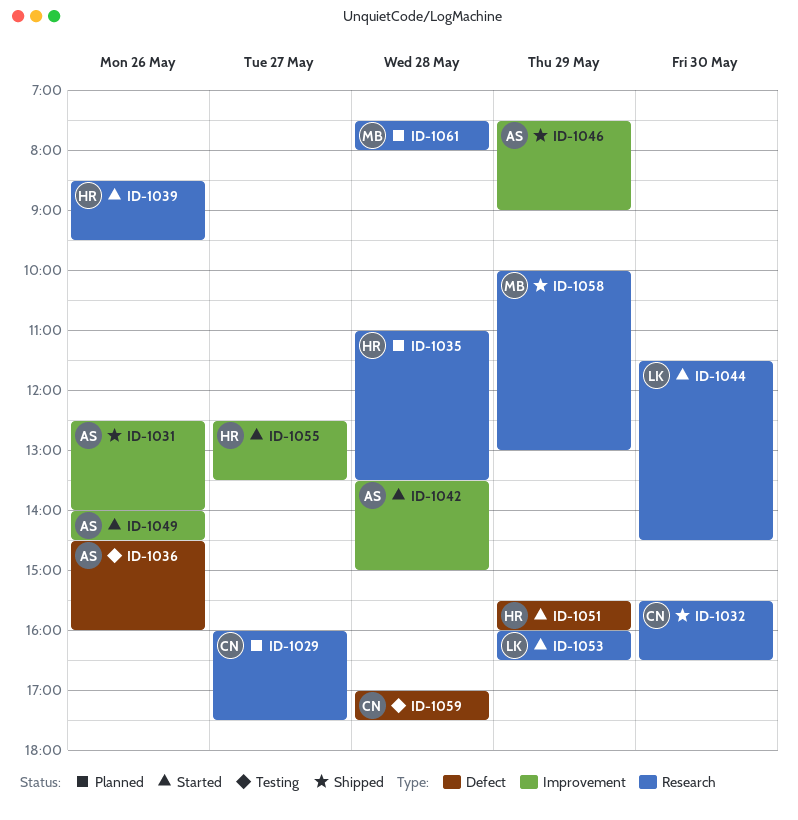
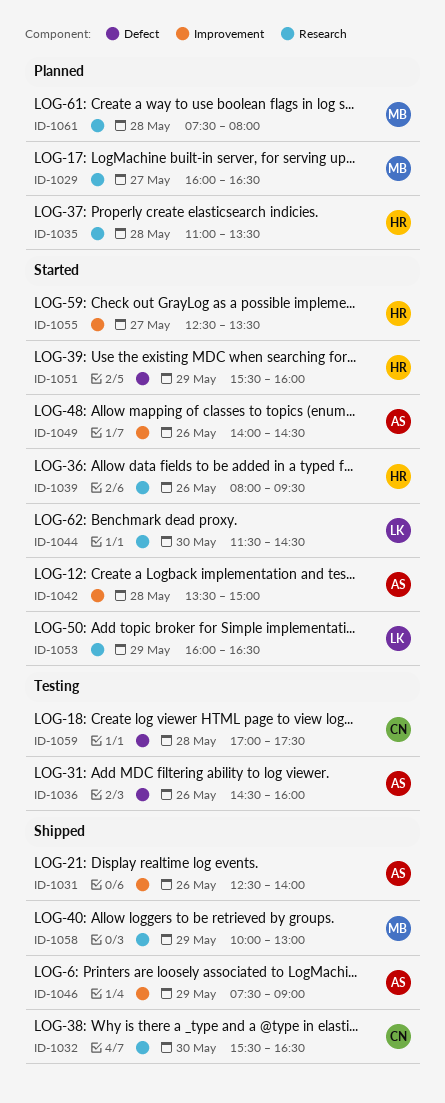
ID-1029, owner: CN -> MB
ID-1029, ends: 17:30 -> 16:30
ID-1039, begins: 08:30 -> 08:00

